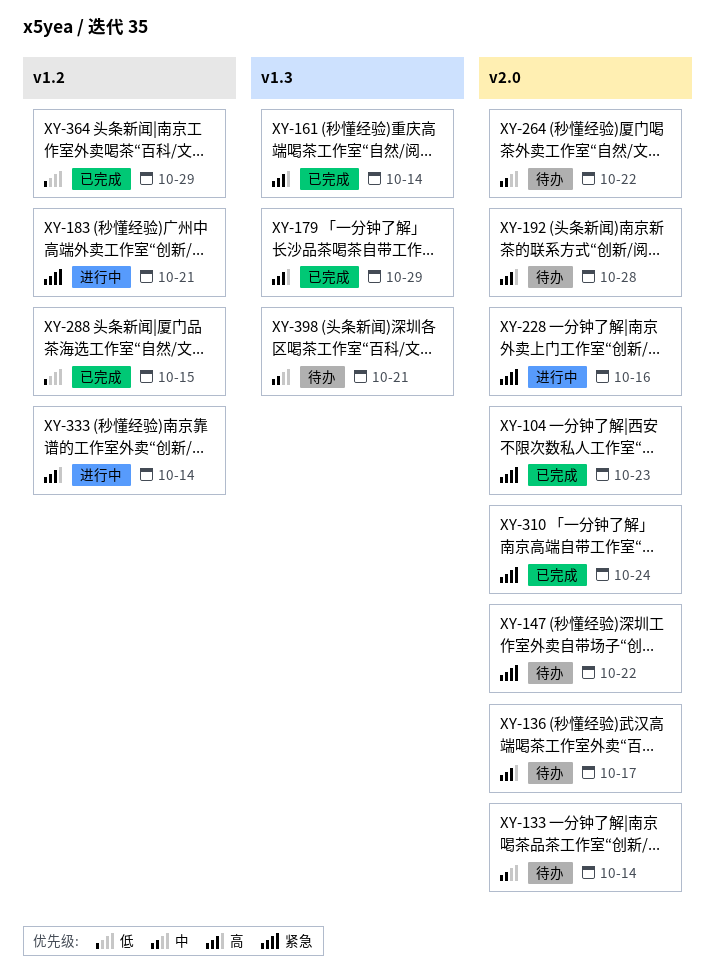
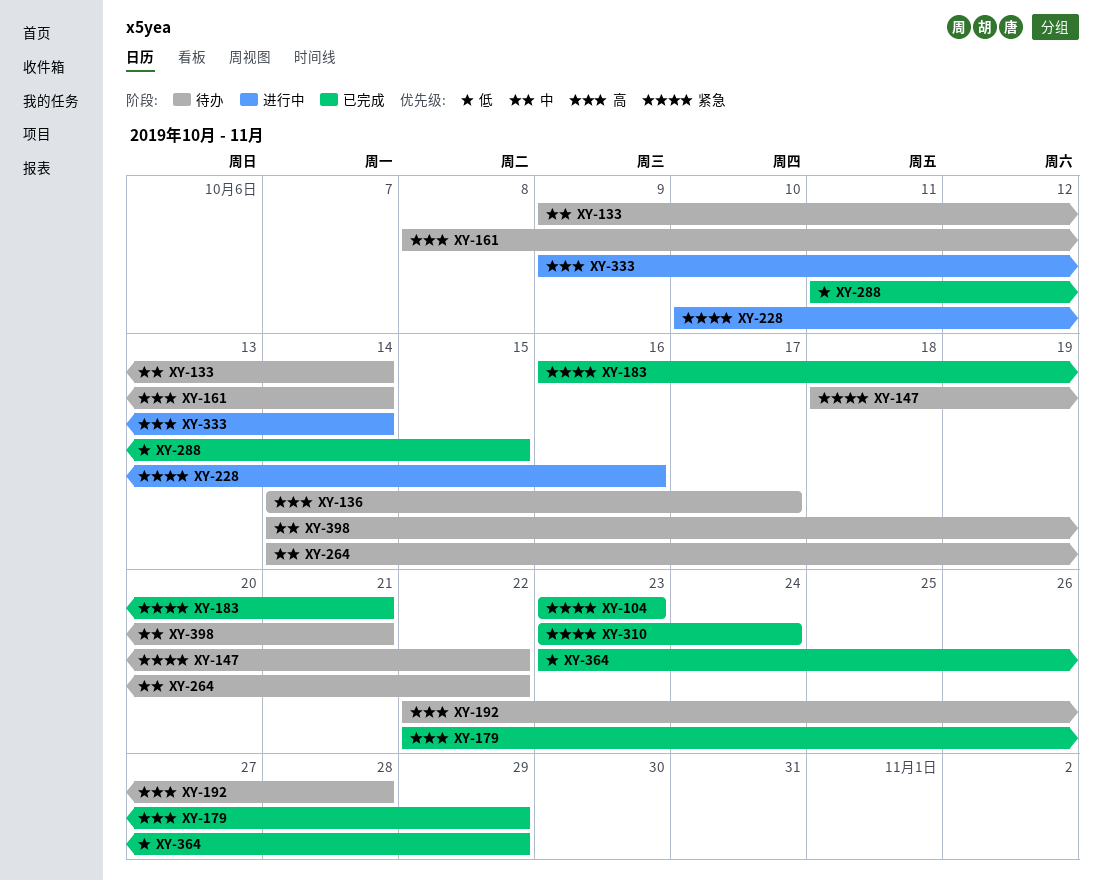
XY-161, status: 已完成 -> 待办
XY-183, status: 进行中 -> 已完成

